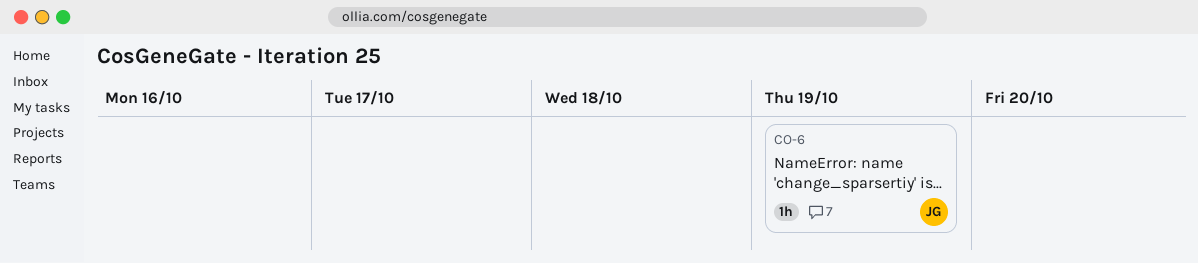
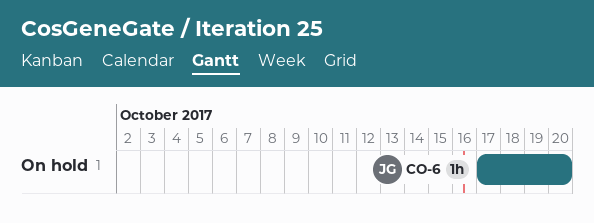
CO-6, due: Oct 19 -> Oct 20

